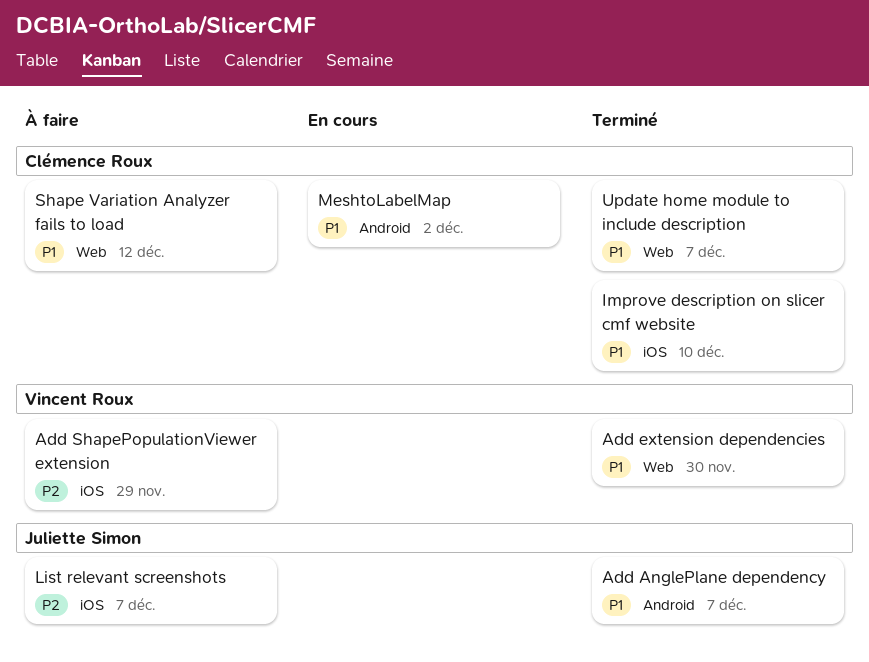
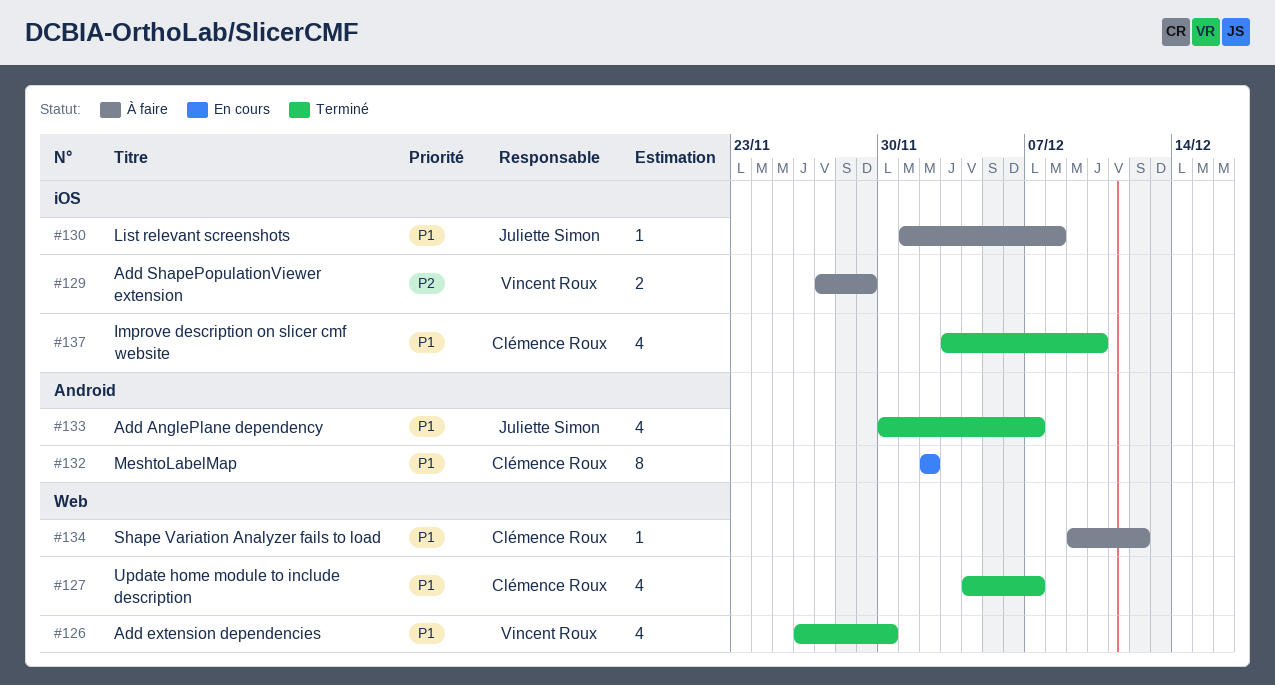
List relevant screenshots, priority: P2 -> P1
List relevant screenshots, due: Dec 7 -> Dec 8

